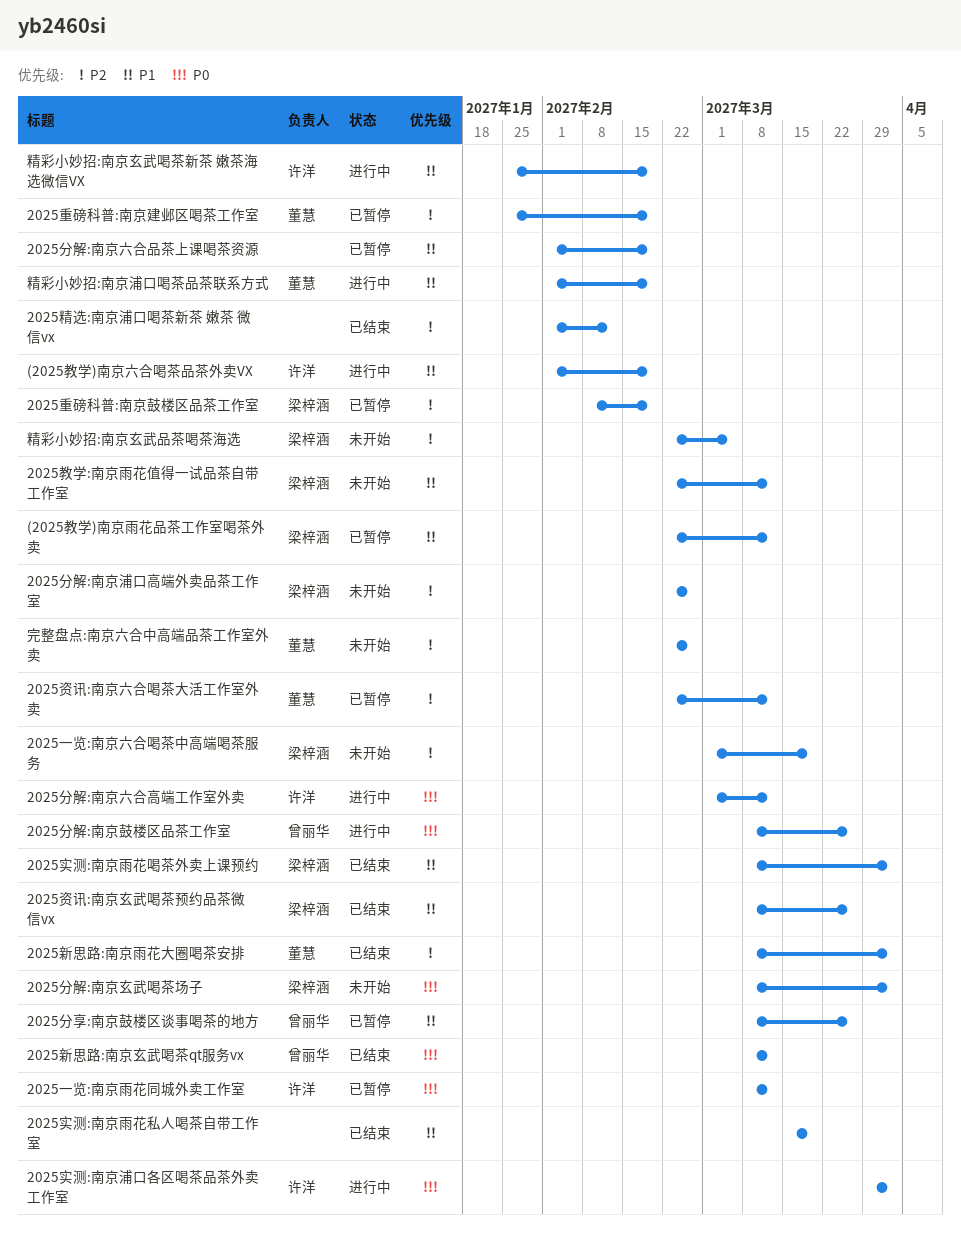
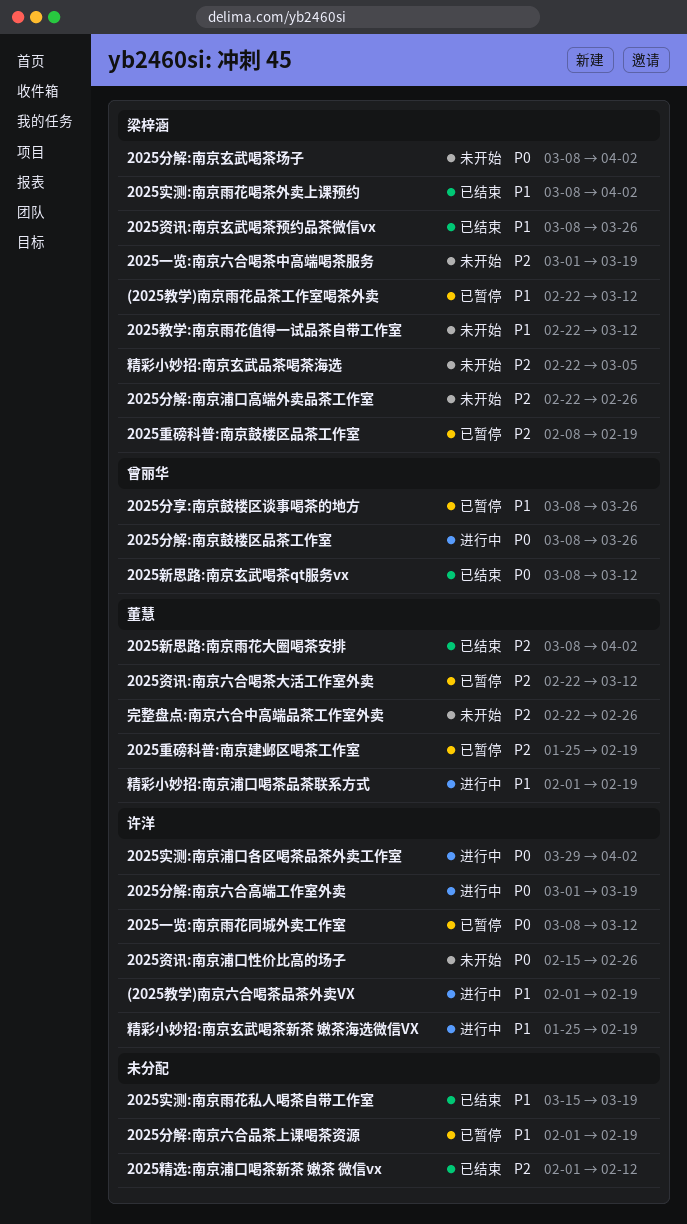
2025分解:南京六合高端工作室外卖, due: Mar 12 -> Mar 19
2025资讯:南京浦口性价比高的场子: none -> present

